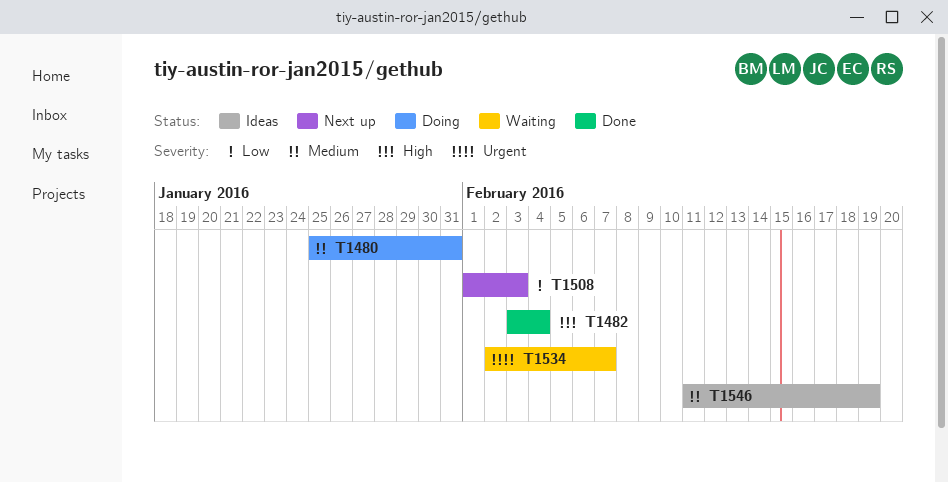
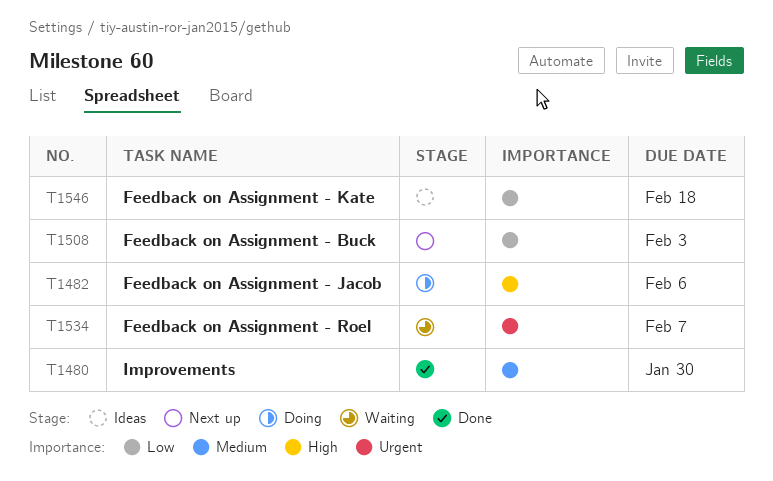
T1480, status: Doing -> Done
T1480, due: Jan 31 -> Jan 30
T1482, status: Done -> Doing
T1482, due: Feb 4 -> Feb 6
T1546, priority: Medium -> Low
T1546, due: Feb 19 -> Feb 18

